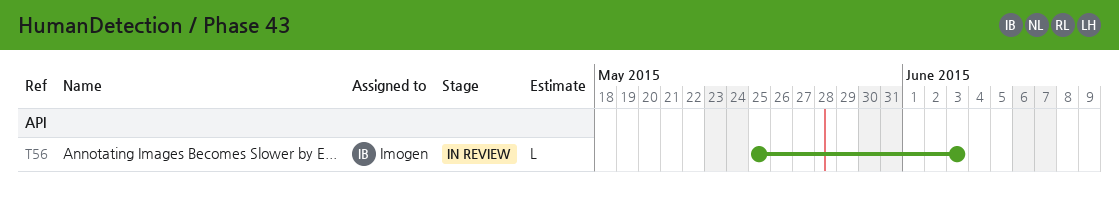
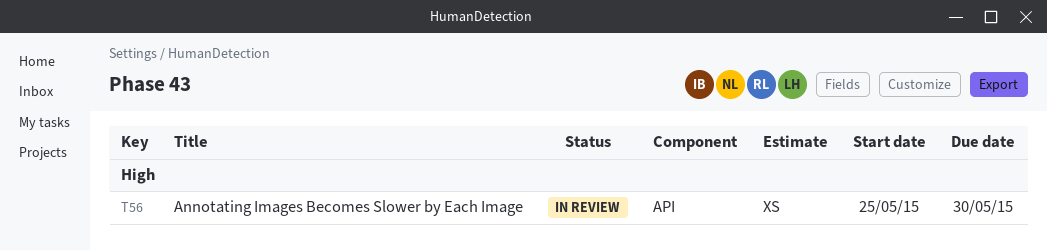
T56, estimate: L -> XS
T56, due: Jun 3 -> May 30

